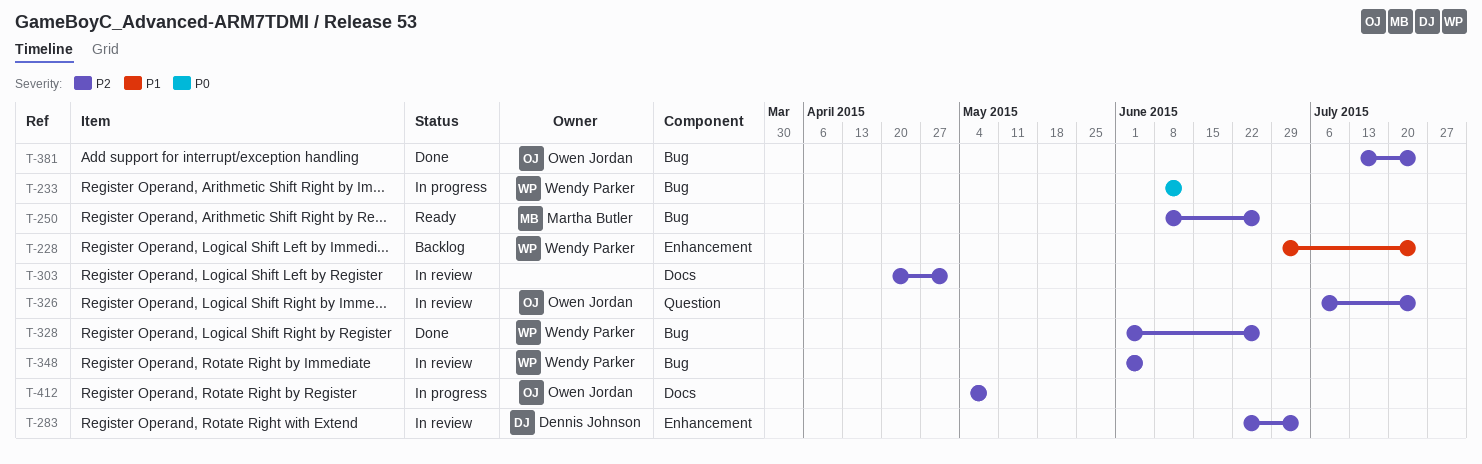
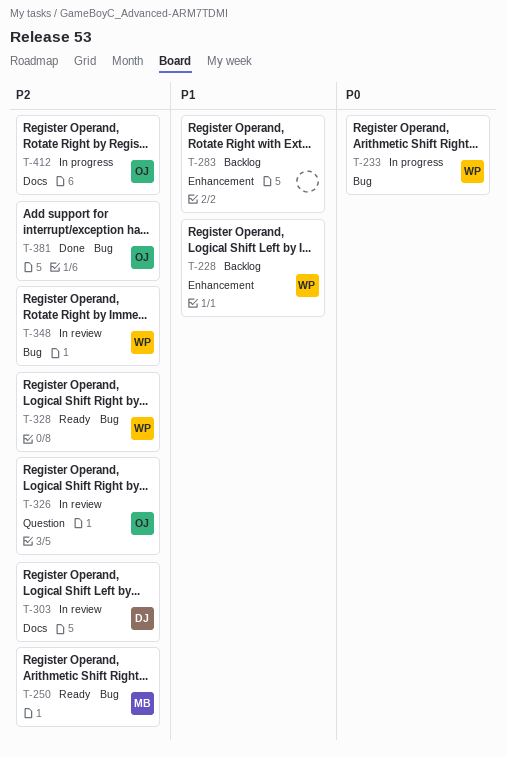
T-283, status: In review -> Backlog
T-283, owner: Dennis Johnson -> none
T-283, priority: P2 -> P1
T-303, owner: none -> Dennis Johnson
T-328, status: Done -> Ready

